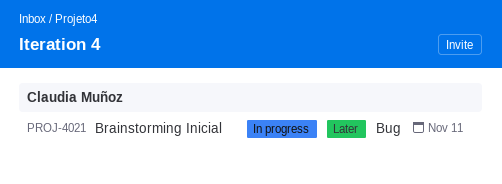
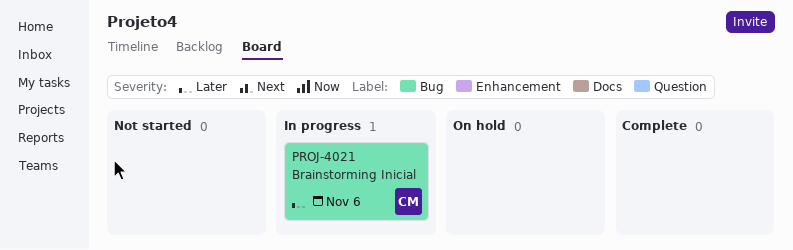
PROJ-4021, due: Nov 11 -> Nov 6

